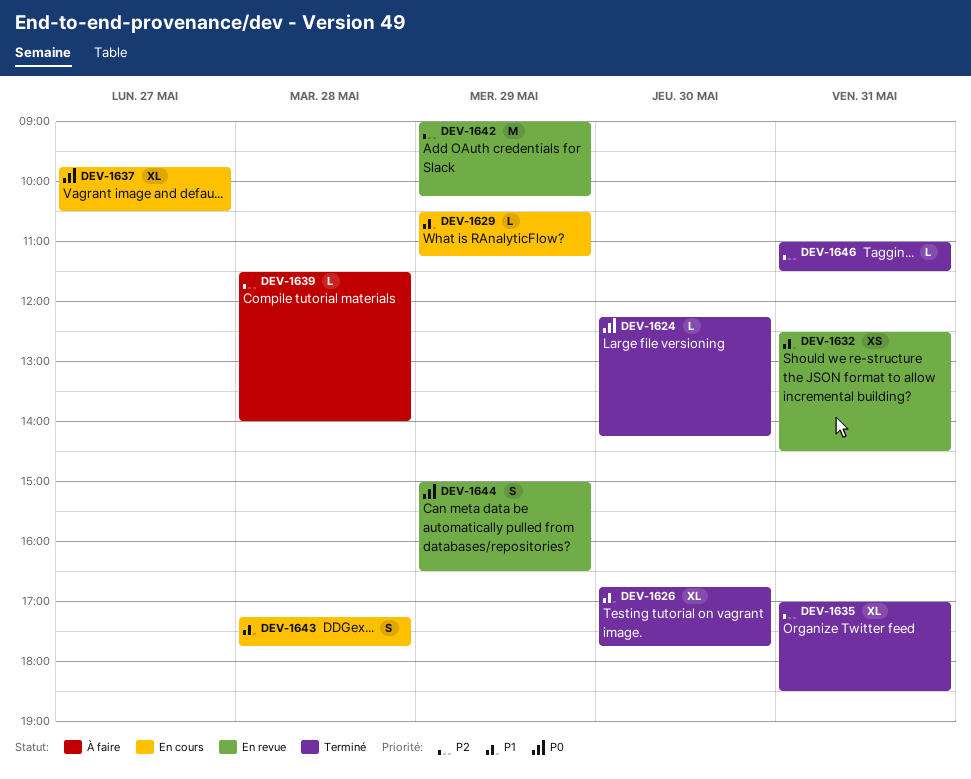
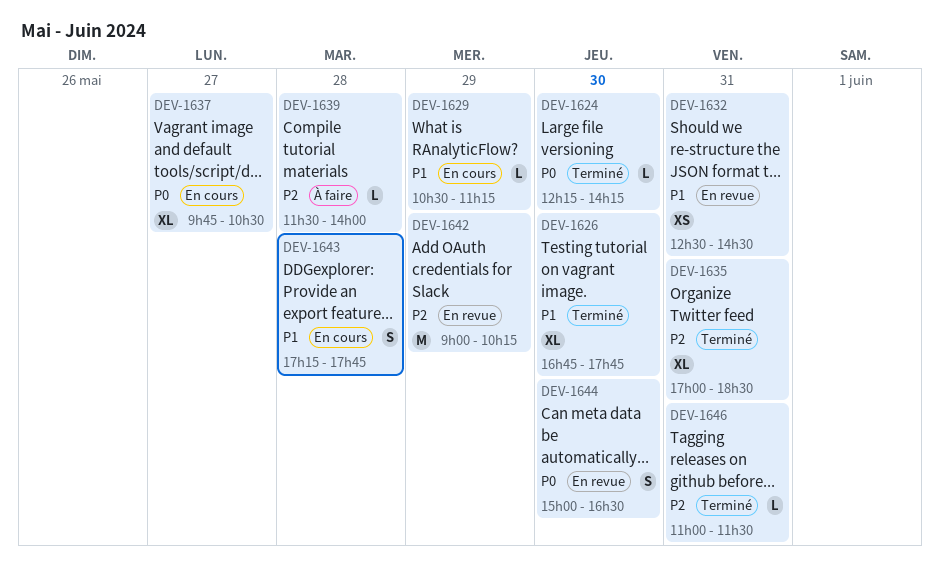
DEV-1644, day: May 29 -> May 30

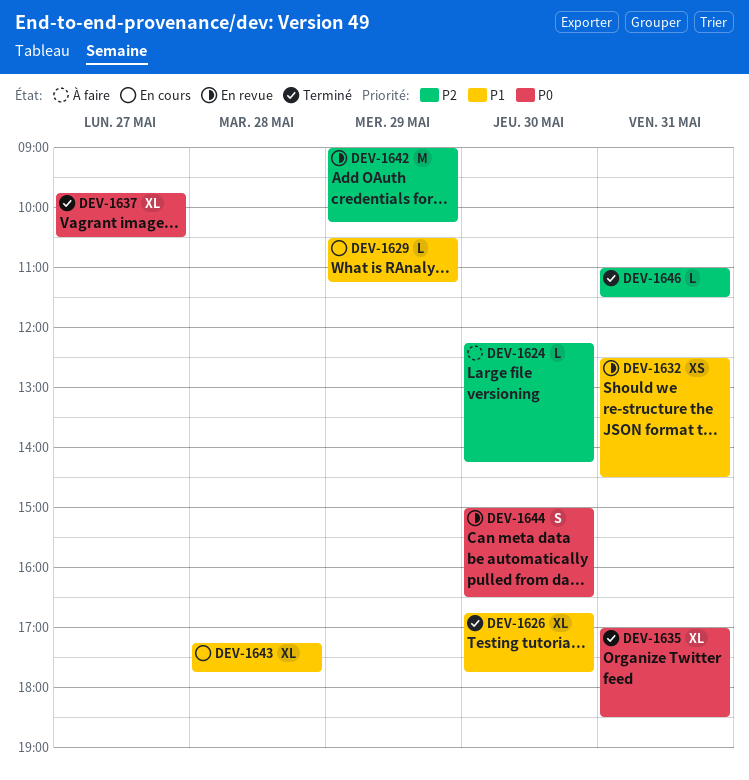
DEV-1624, status: Terminé -> À faire
DEV-1624, priority: P0 -> P2
DEV-1635, priority: P2 -> P0
DEV-1637, status: En cours -> Terminé
DEV-1639: present -> none
DEV-1643, estimate: S -> XL

